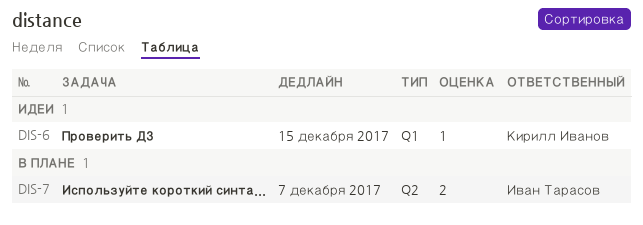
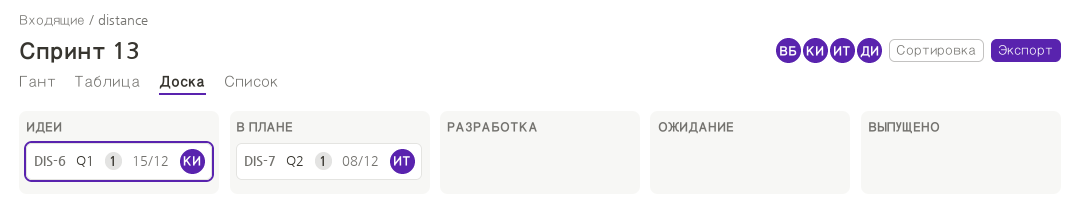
DIS-7, estimate: 2 -> 1
DIS-7, due: Dec 7 -> Dec 8

